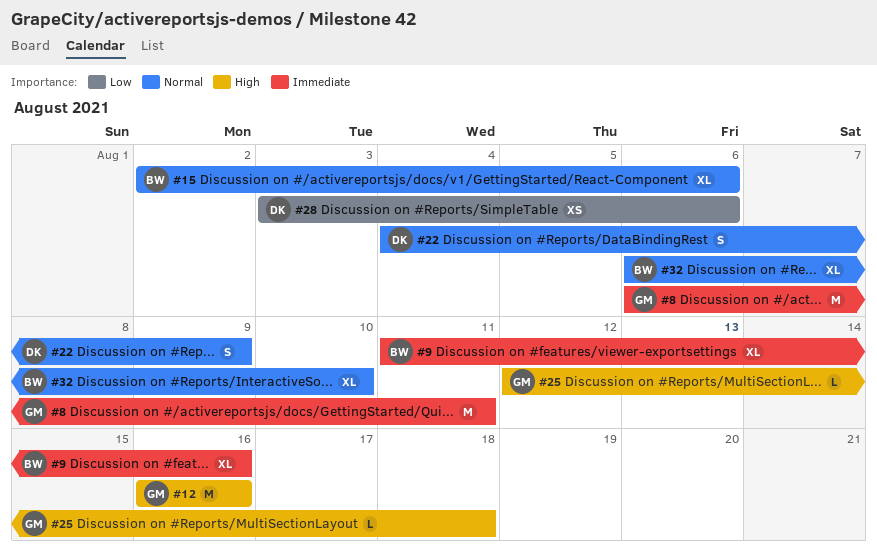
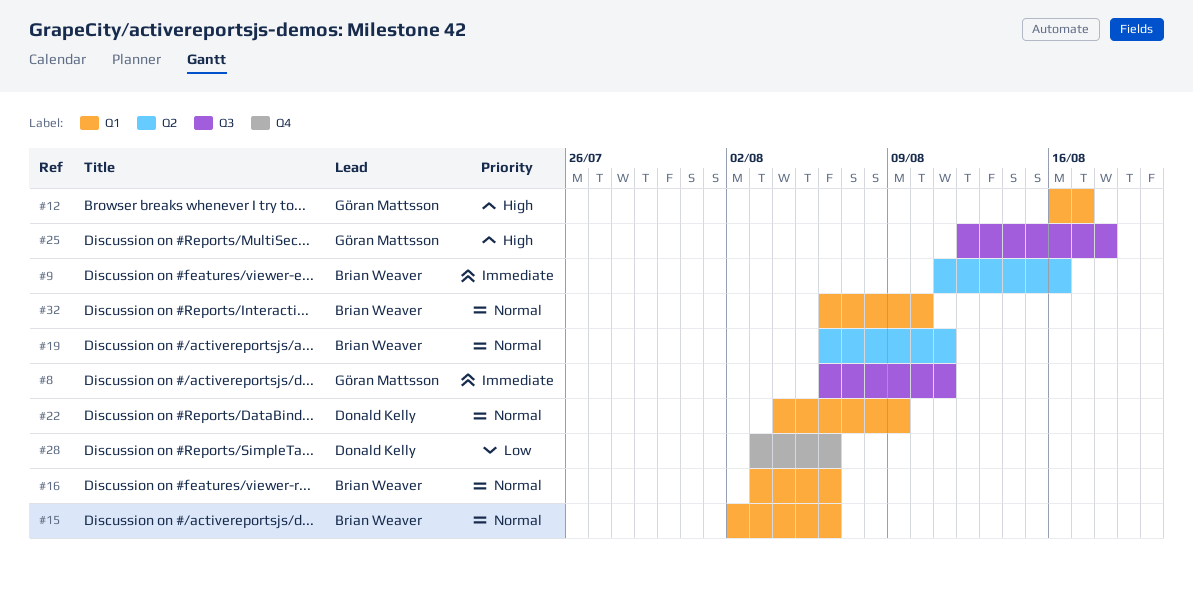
#12, due: Aug 16 -> Aug 17
#16: none -> present
#19: none -> present

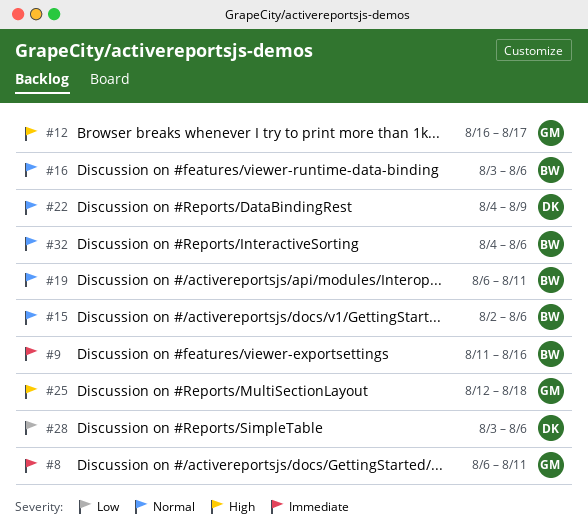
#32, start: Aug 6 -> Aug 4
#32, due: Aug 10 -> Aug 6

